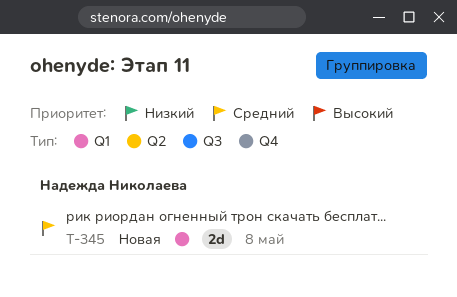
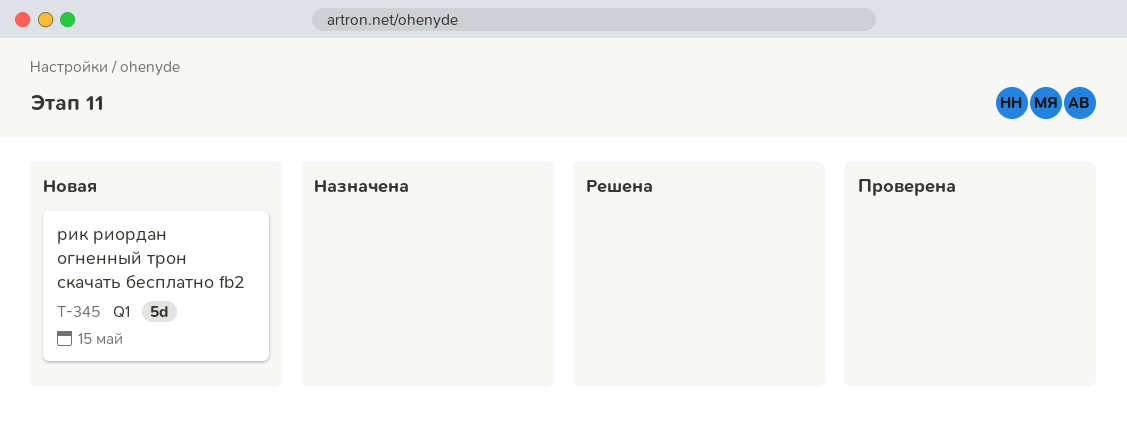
T-345, estimate: 2d -> 5d
T-345, due: May 8 -> May 15

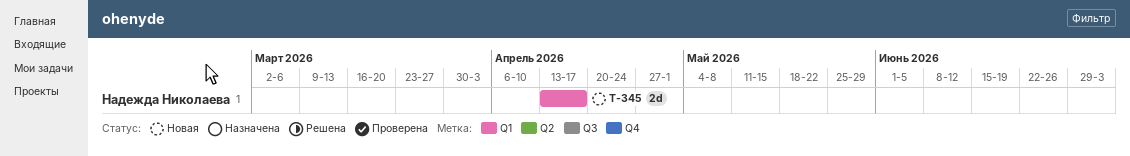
T-345, estimate: 5d -> 2d
T-345, due: May 15 -> Apr 17

